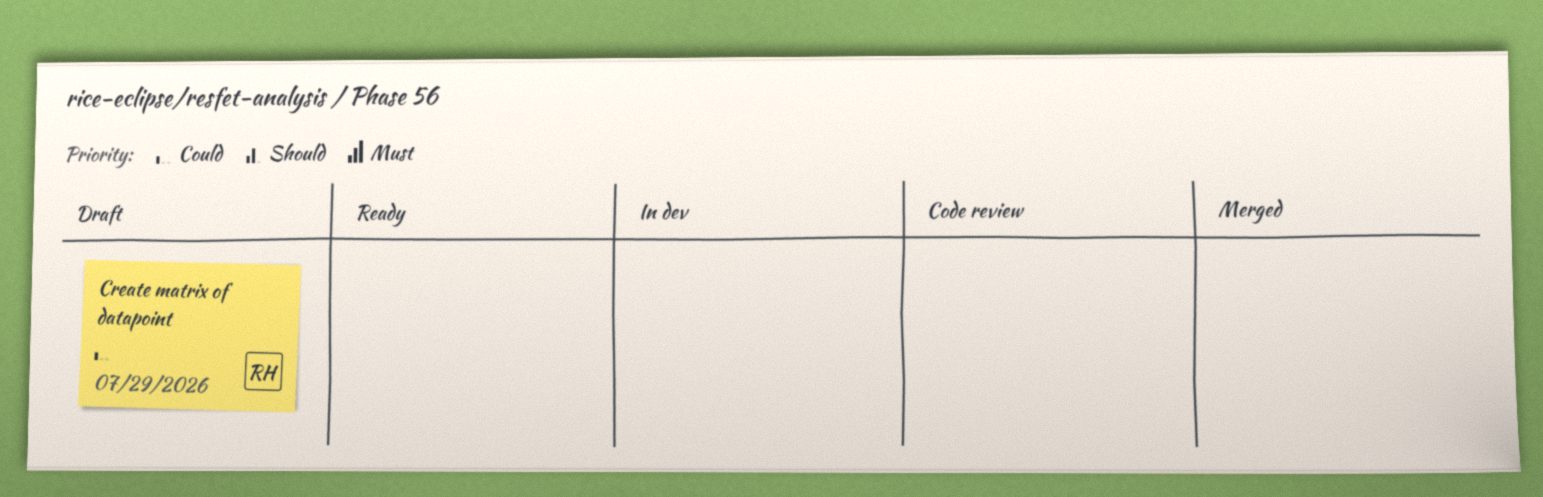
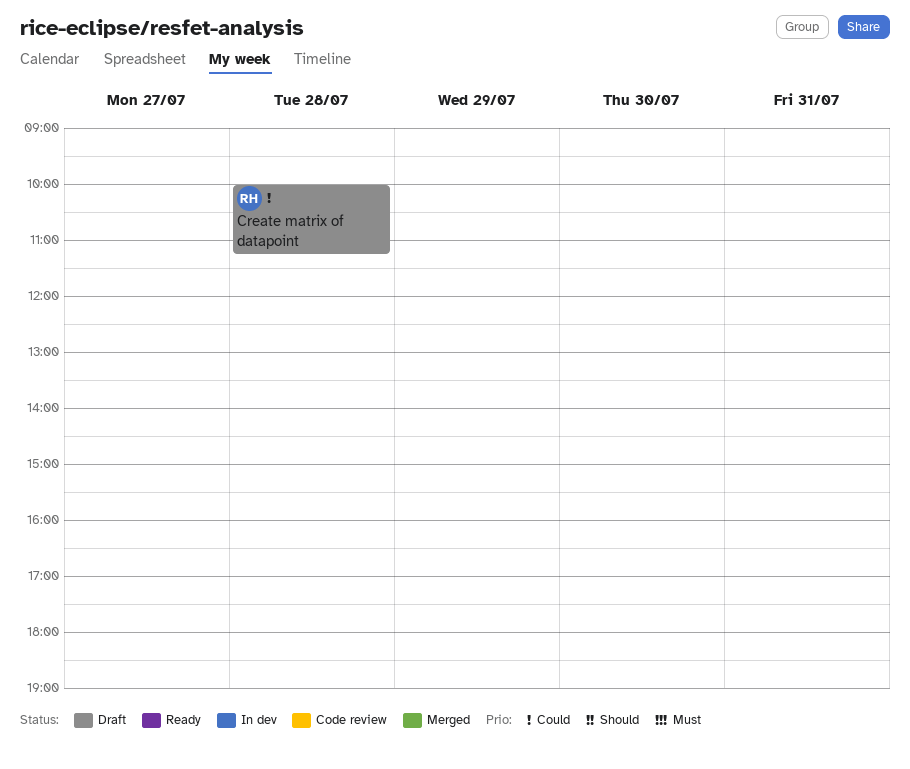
Create matrix of datapoint, day: Jul 29 -> Jul 28

